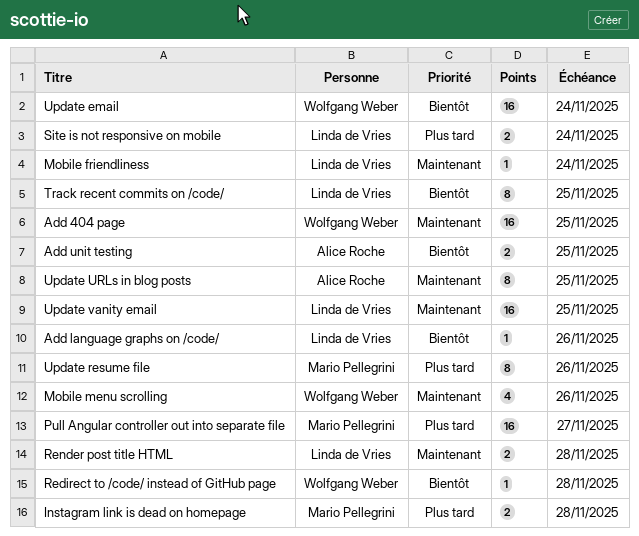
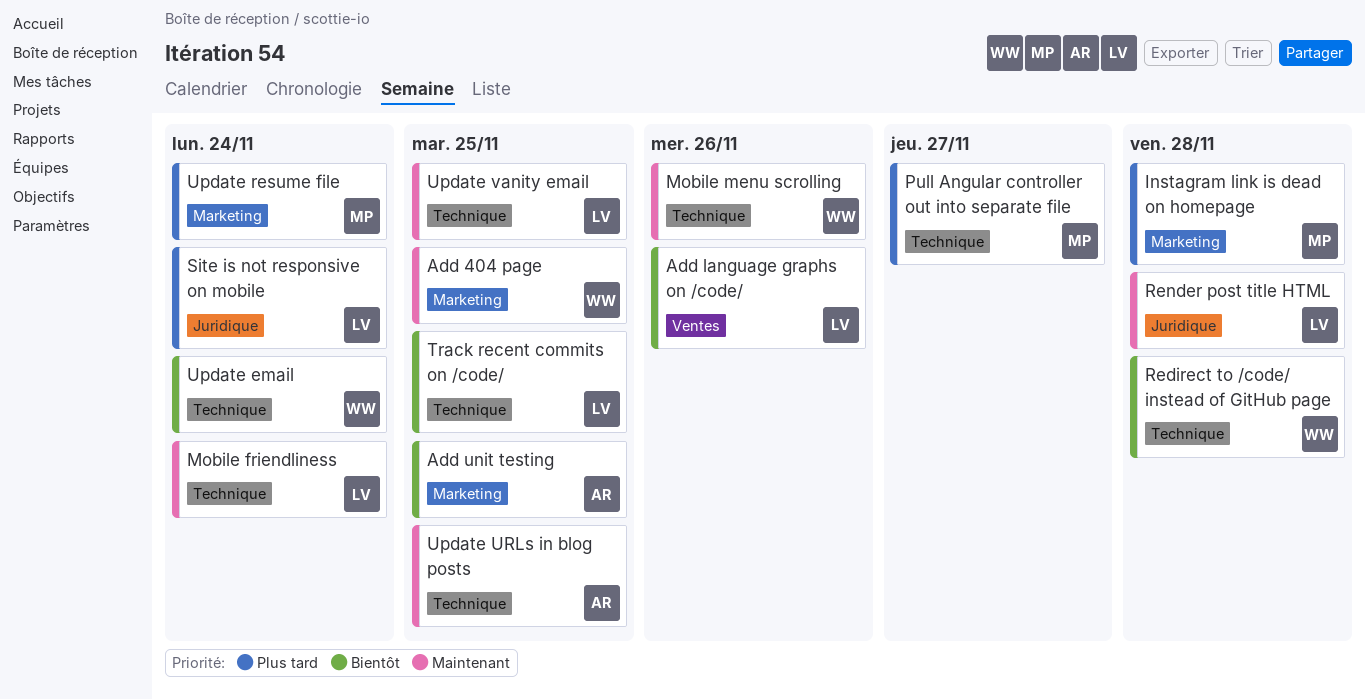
Update resume file, due: Nov 26 -> Nov 24

